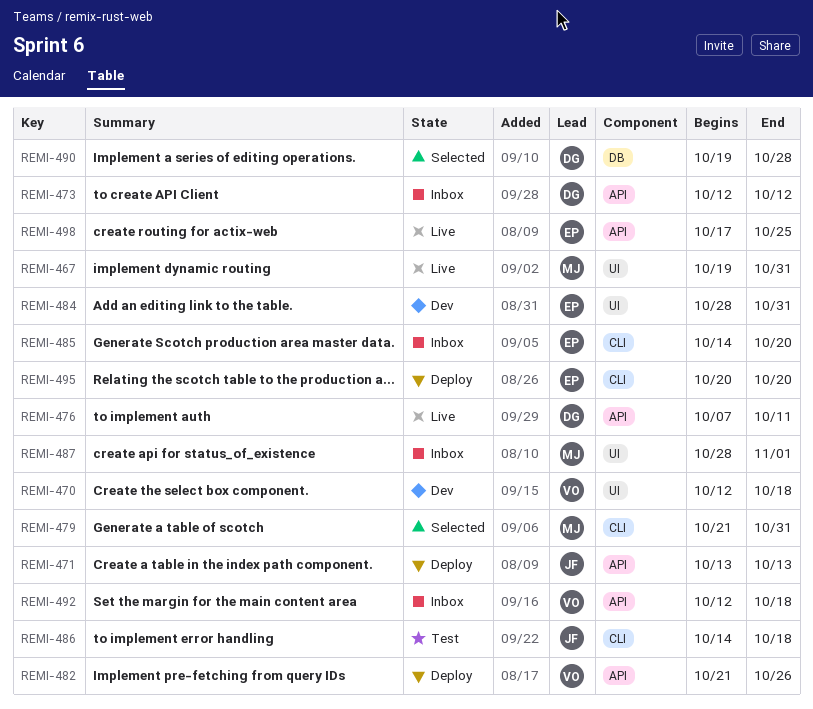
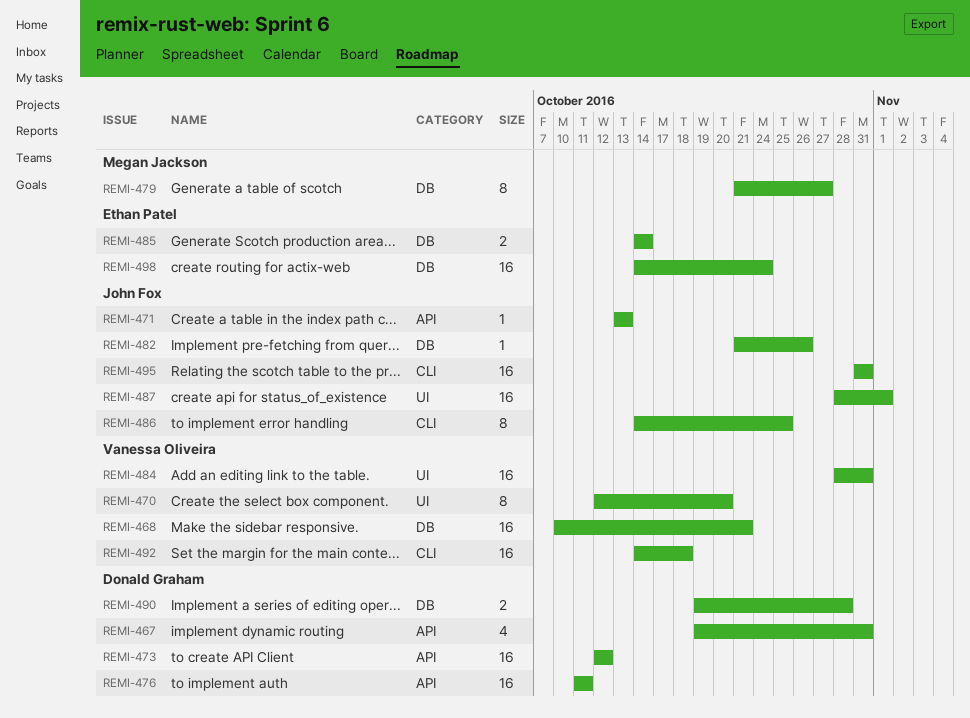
REMI-467, owner: Megan Jackson -> Donald Graham
REMI-467, label: UI -> API
REMI-468: none -> present
REMI-470, due: Oct 18 -> Oct 20
REMI-476, start: Oct 7 -> Oct 11
REMI-479, label: CLI -> DB
REMI-479, due: Oct 31 -> Oct 27
REMI-482, owner: Vanessa Oliveira -> John Fox
REMI-482, label: API -> DB
REMI-484, owner: Ethan Patel -> Vanessa Oliveira
REMI-485, label: CLI -> DB
REMI-485, due: Oct 20 -> Oct 14
REMI-486, due: Oct 18 -> Oct 25
REMI-487, owner: Megan Jackson -> John Fox
REMI-492, label: API -> CLI
REMI-492, start: Oct 12 -> Oct 14
REMI-495, owner: Ethan Patel -> John Fox
REMI-495, start: Oct 20 -> Oct 31
REMI-495, due: Oct 20 -> Oct 31
REMI-498, label: API -> DB
REMI-498, start: Oct 17 -> Oct 14
REMI-498, due: Oct 25 -> Oct 24

